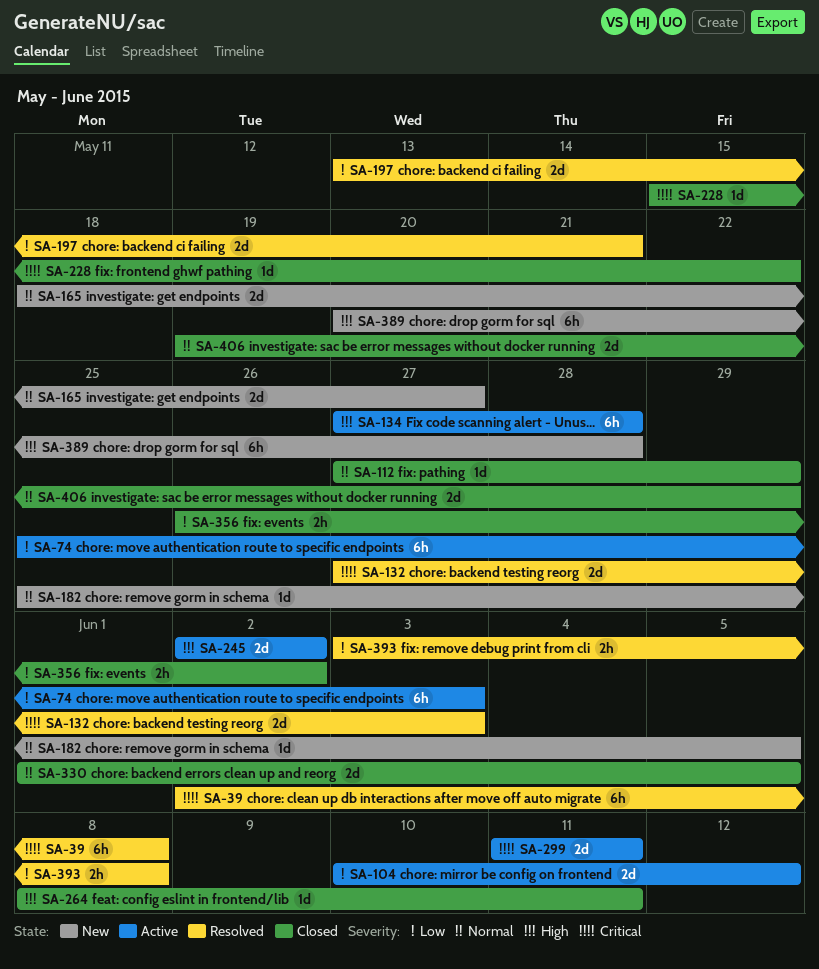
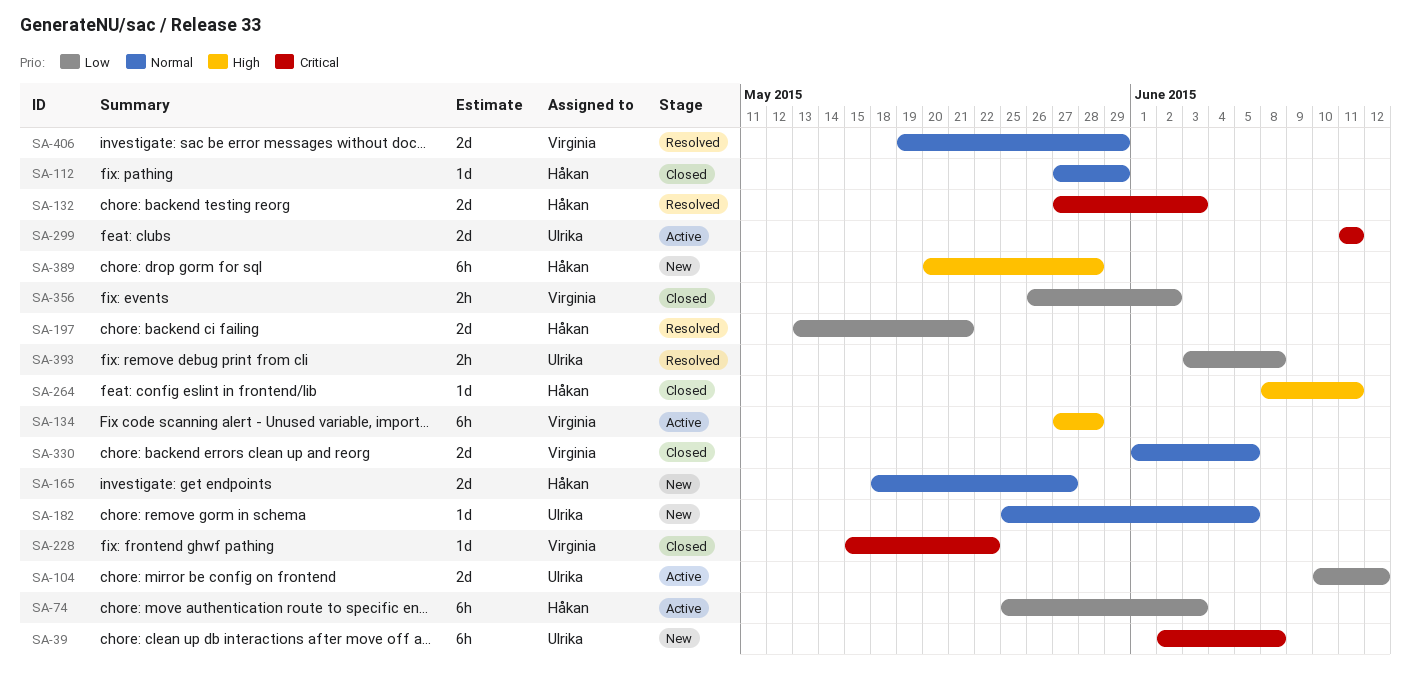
SA-39, status: Resolved -> New
SA-245: present -> none
SA-406, status: Closed -> Resolved

